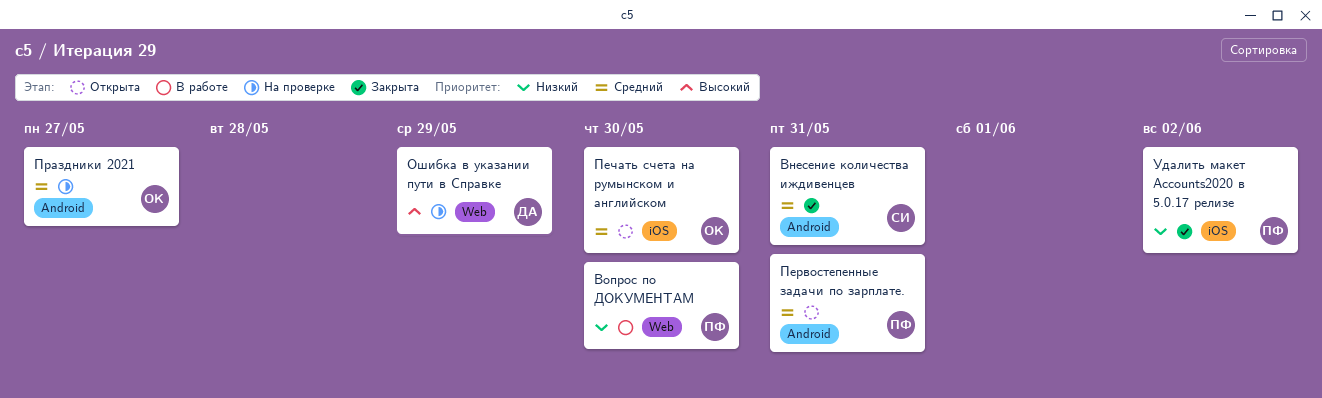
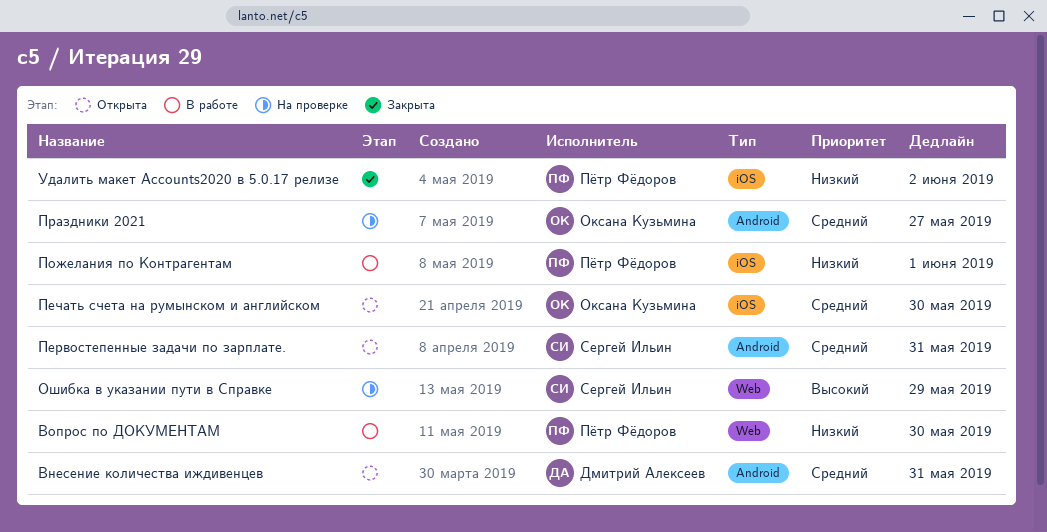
Внесение количества иждивенцев, status: Закрыта -> Открыта
Внесение количества иждивенцев, owner: Сергей Ильин -> Дмитрий Алексеев
Ошибка в указании пути в Справке, owner: Дмитрий Алексеев -> Сергей Ильин
Первостепенные задачи по зарплате., owner: Пётр Фёдоров -> Сергей Ильин
Пожелания по Контрагентам: none -> present

